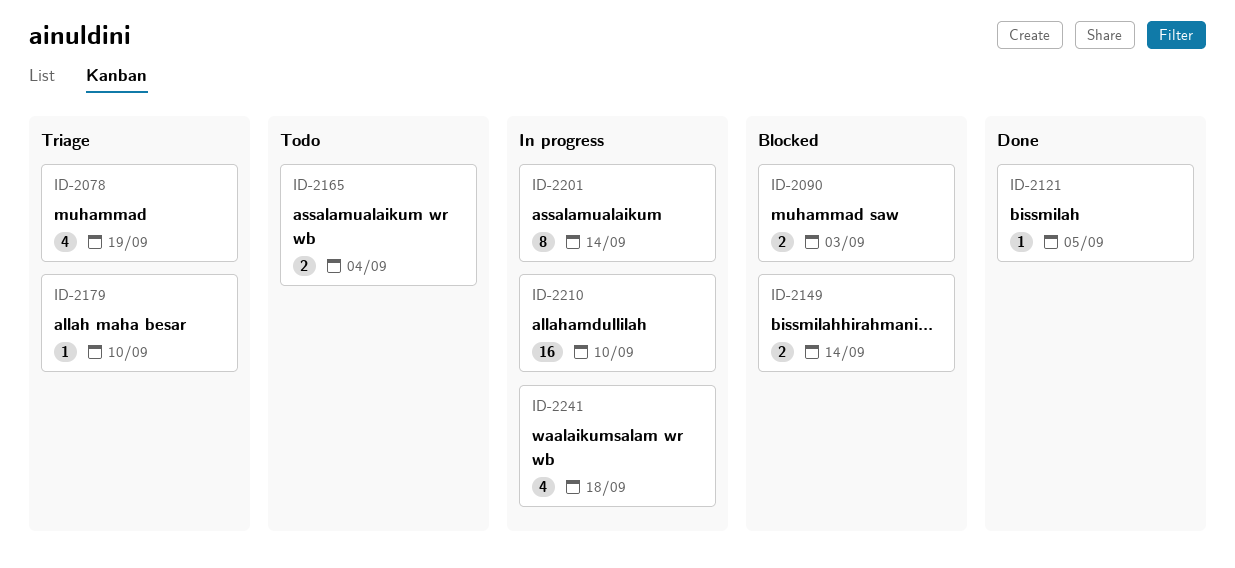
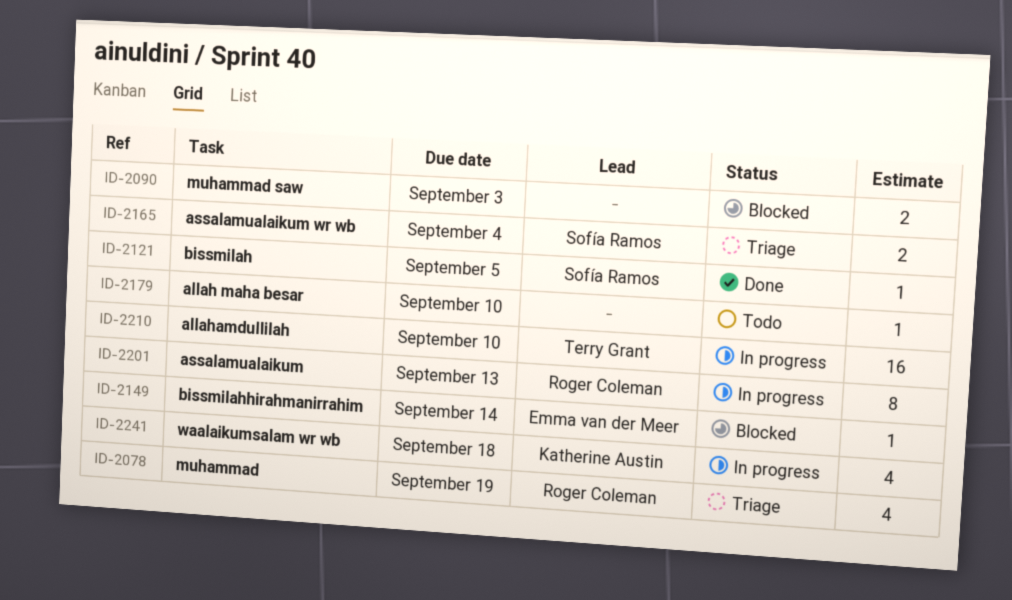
ID-2149, estimate: 2 -> 1
ID-2165, status: Todo -> Triage
ID-2179, status: Triage -> Todo
ID-2201, due: Sep 14 -> Sep 13

